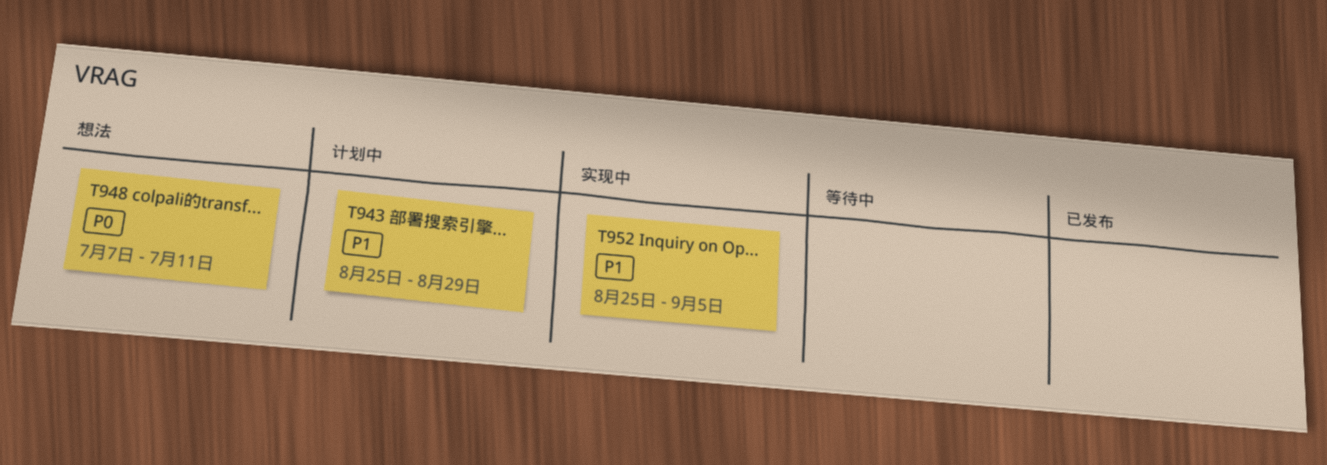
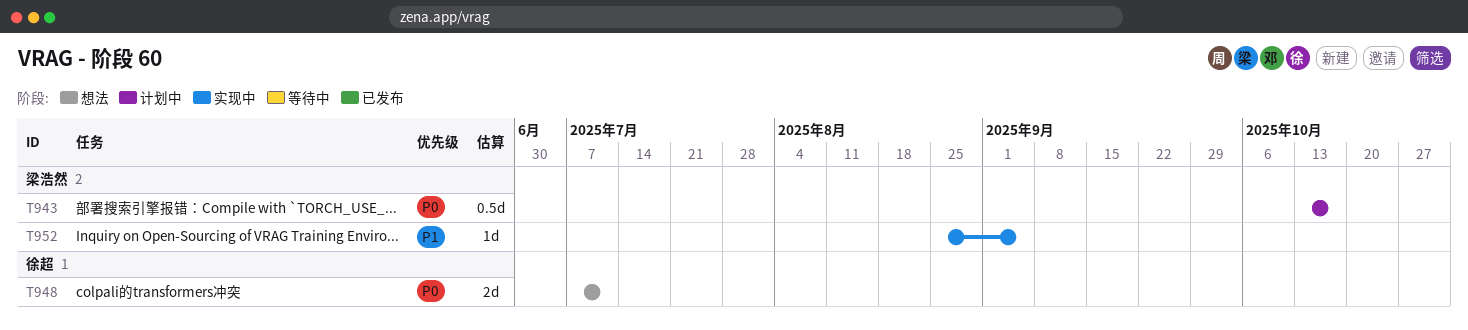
T943, priority: P1 -> P0
T943, start: Aug 25 -> Oct 13
T943, due: Aug 29 -> Oct 17

